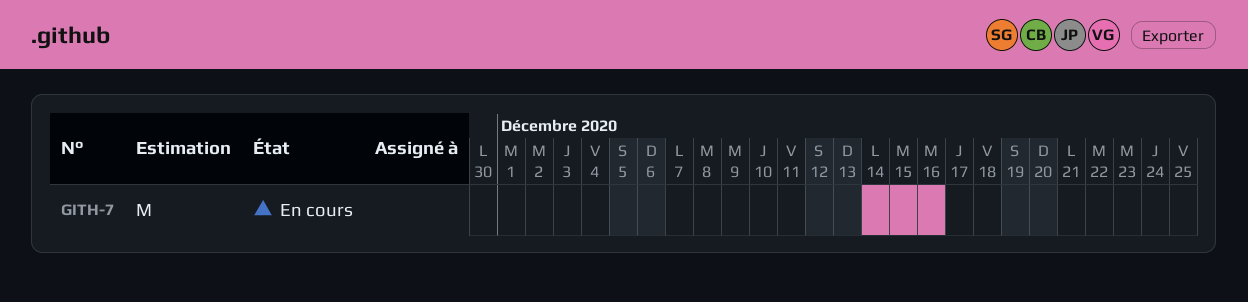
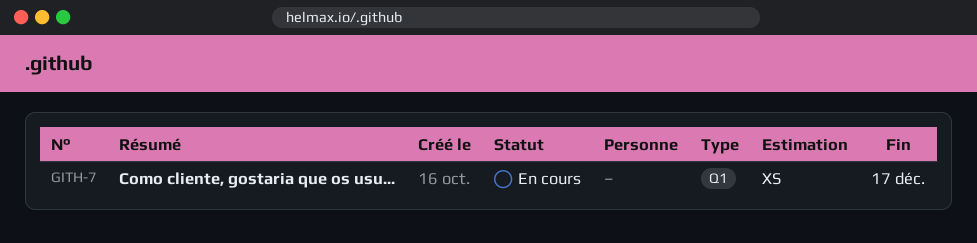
GITH-7, estimate: M -> XS
GITH-7, due: Dec 16 -> Dec 17

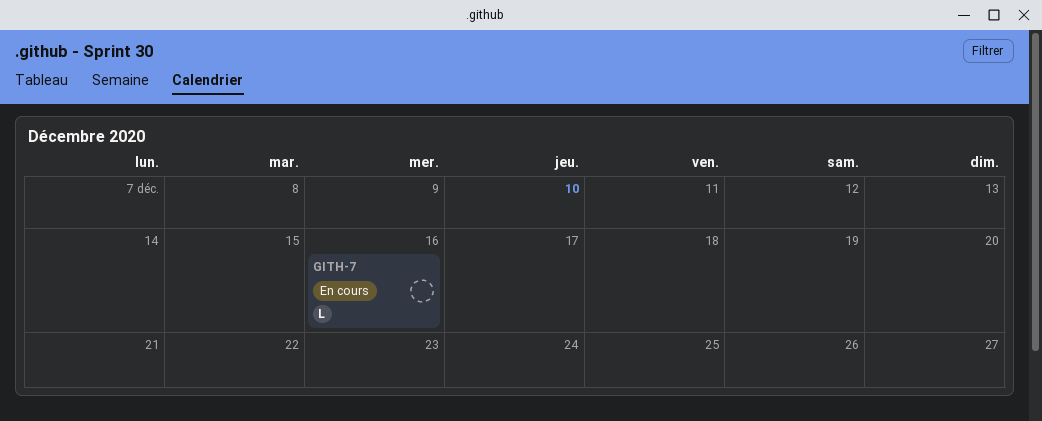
GITH-7, estimate: XS -> L
GITH-7, due: Dec 17 -> Dec 16

